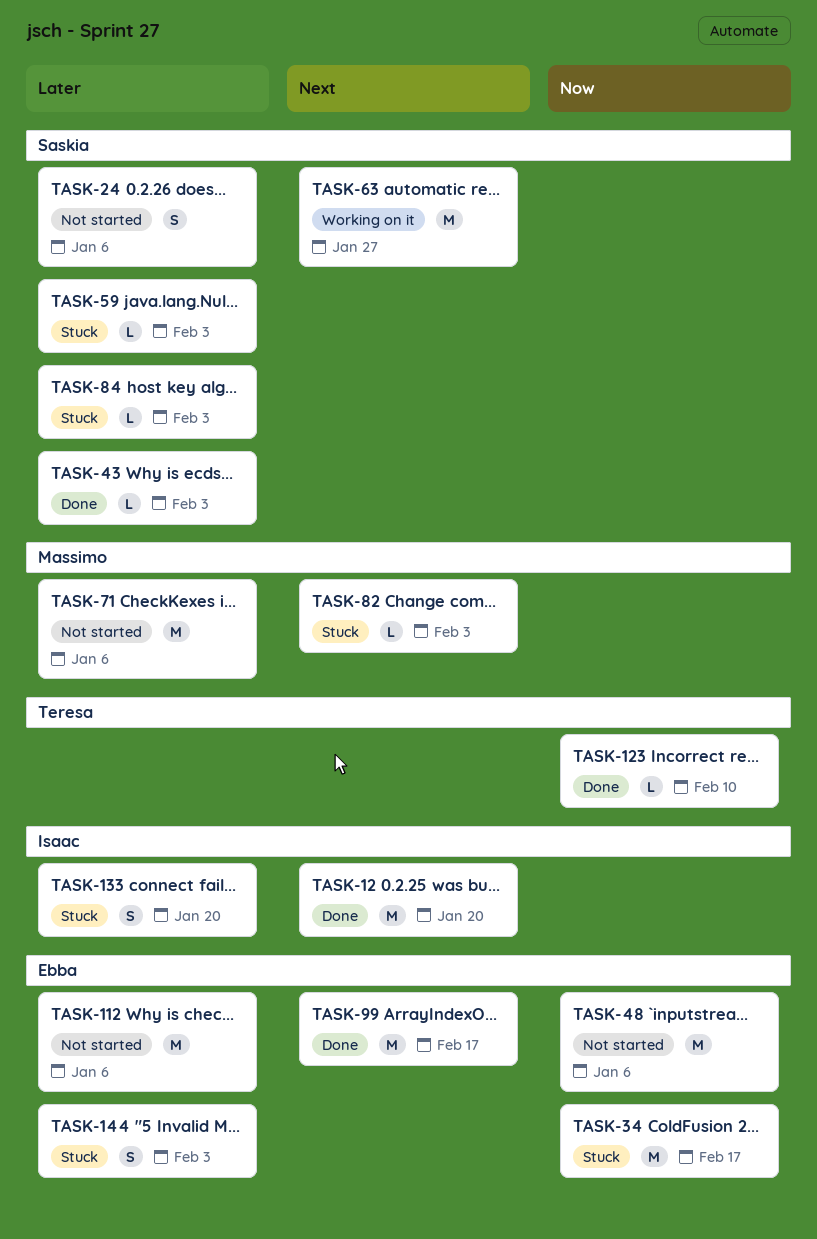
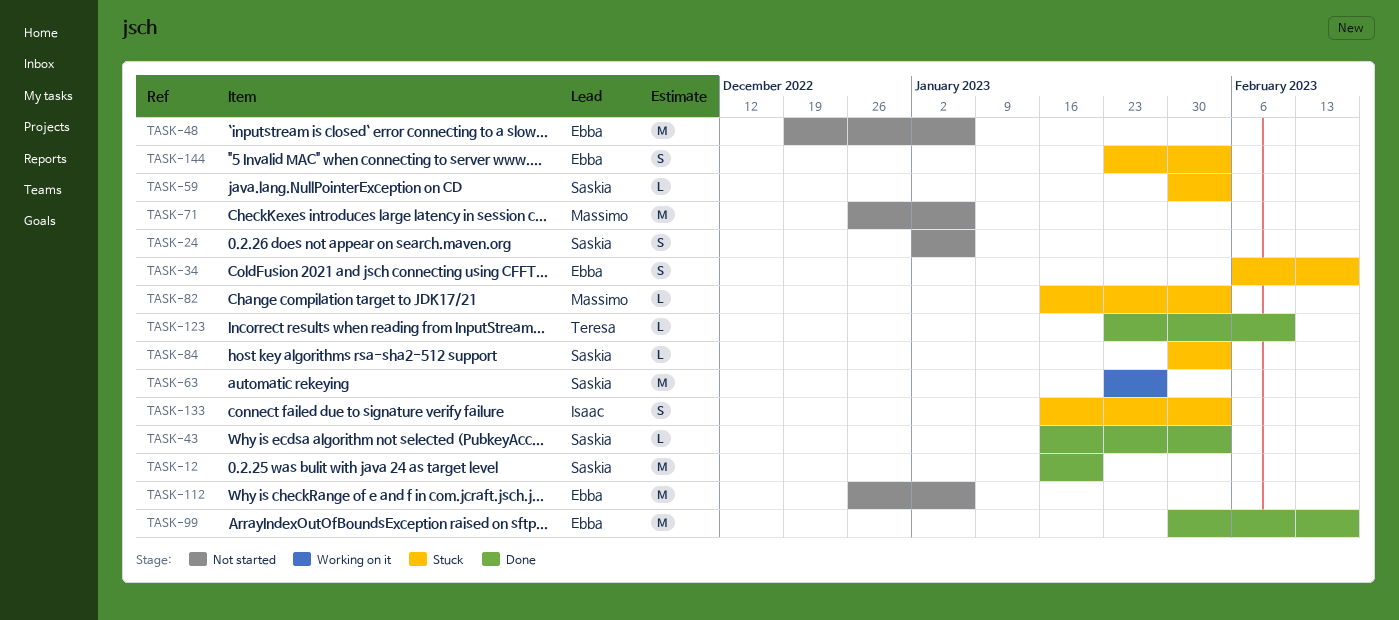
TASK-12, owner: Isaac -> Saskia
TASK-34, estimate: M -> S
TASK-133, due: Jan 20 -> Feb 3

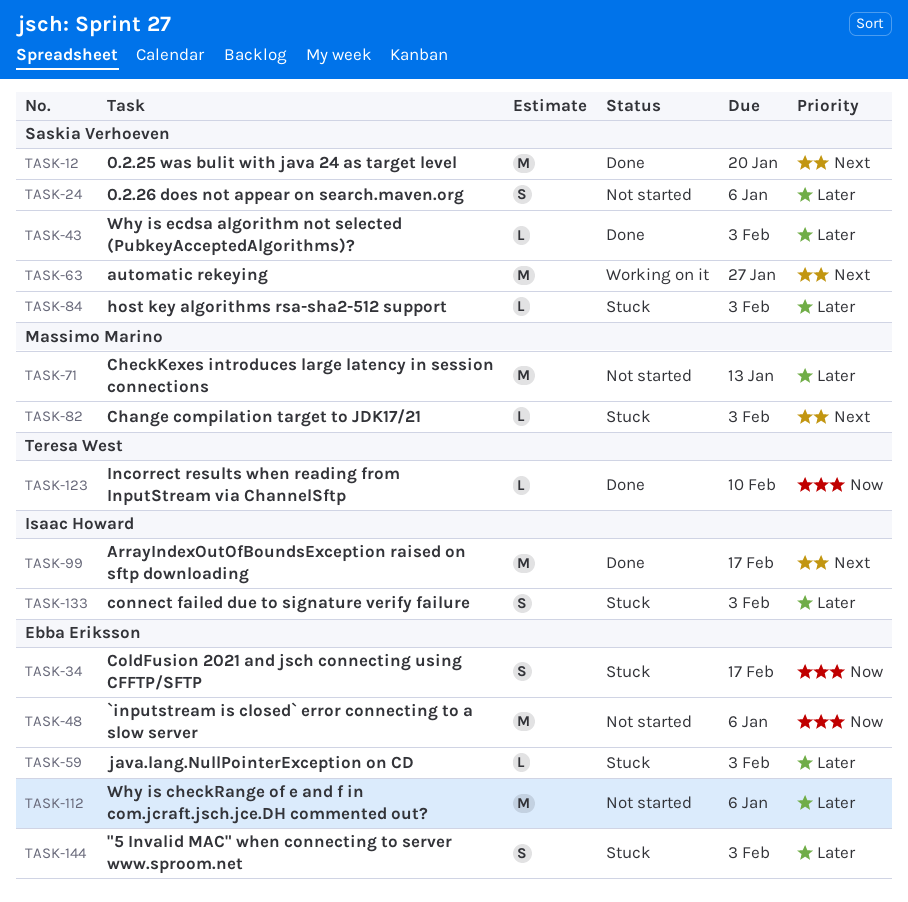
TASK-59, owner: Saskia Verhoeven -> Ebba Eriksson
TASK-71, due: Jan 6 -> Jan 13
TASK-99, owner: Ebba Eriksson -> Isaac Howard

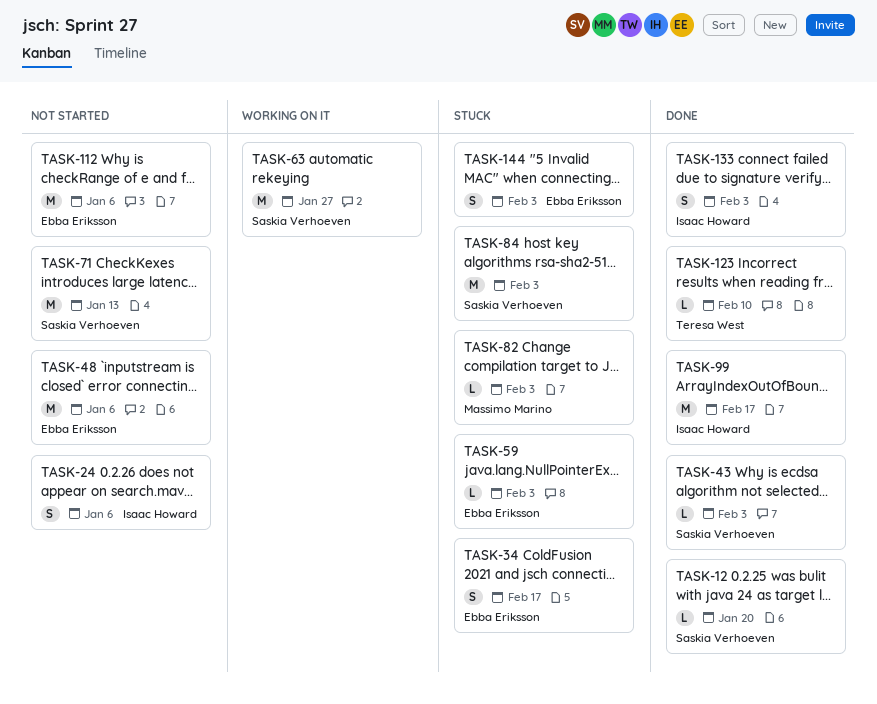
TASK-12, estimate: M -> L
TASK-24, owner: Saskia Verhoeven -> Isaac Howard
TASK-71, owner: Massimo Marino -> Saskia Verhoeven
TASK-84, estimate: L -> M
TASK-133, status: Stuck -> Done

